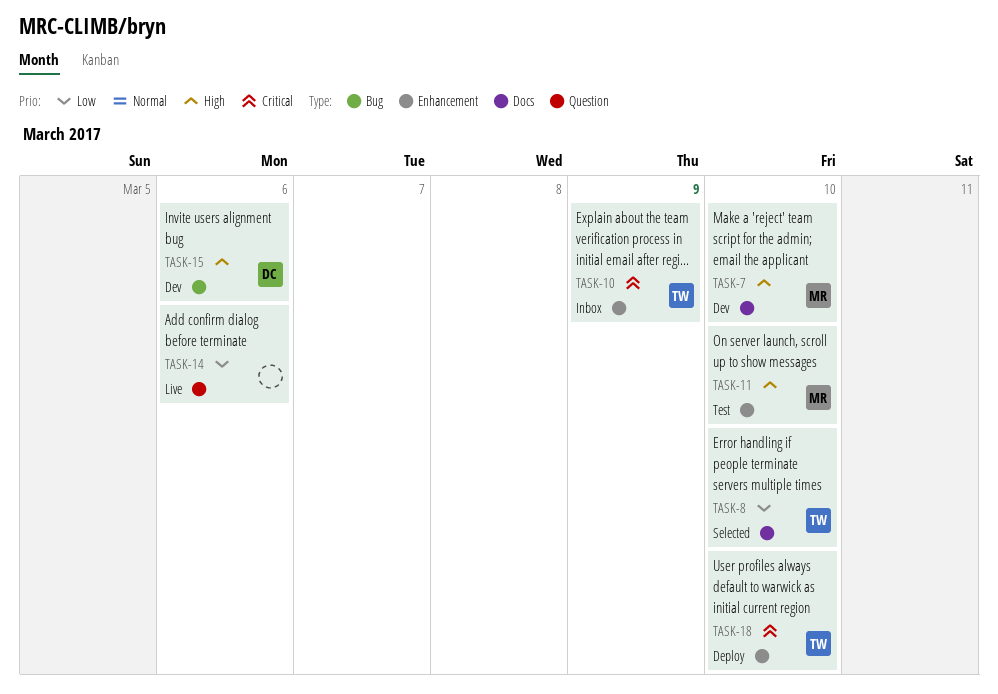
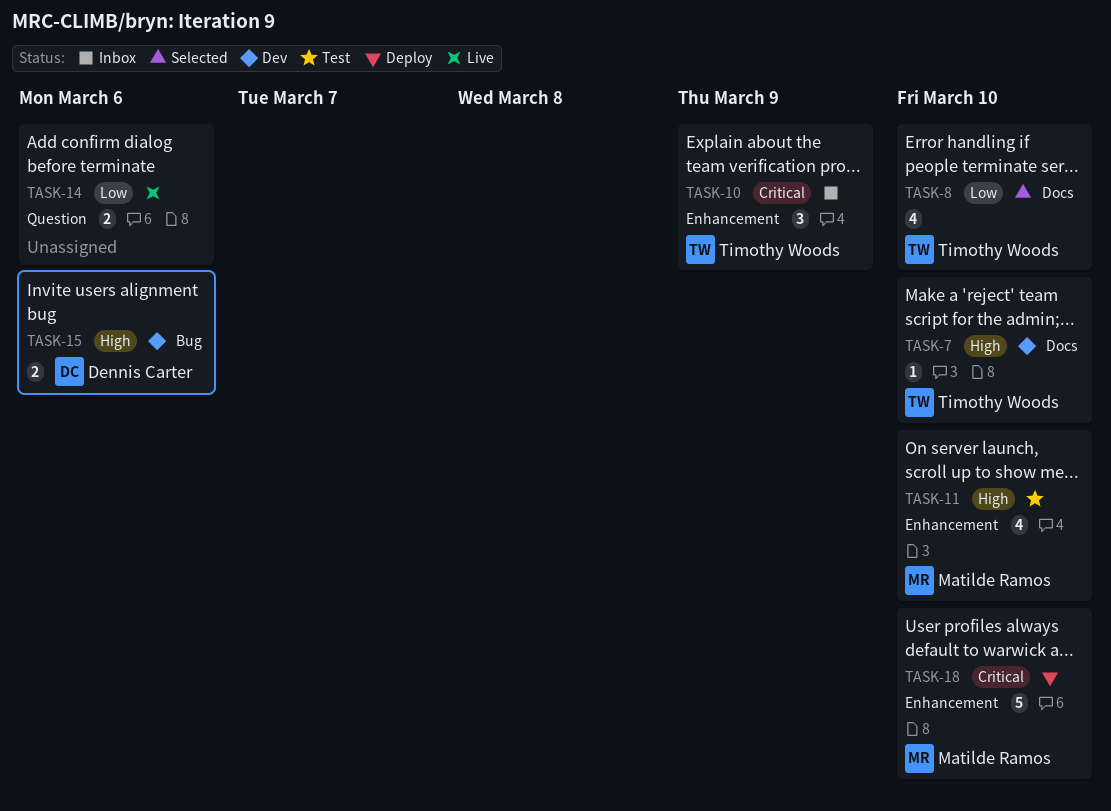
TASK-7, owner: Matilde Ramos -> Timothy Woods
TASK-18, owner: Timothy Woods -> Matilde Ramos

